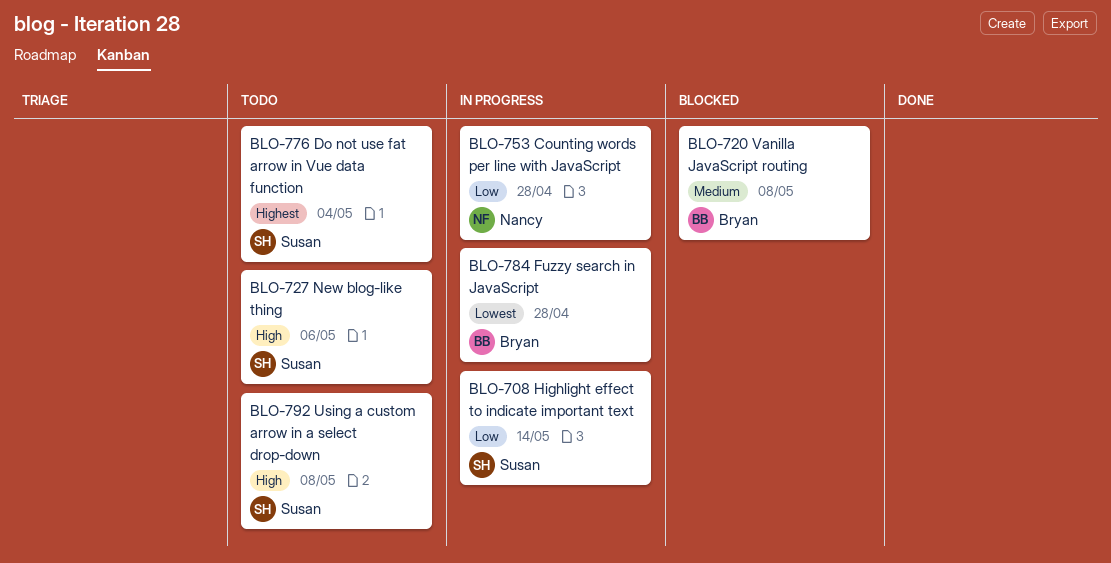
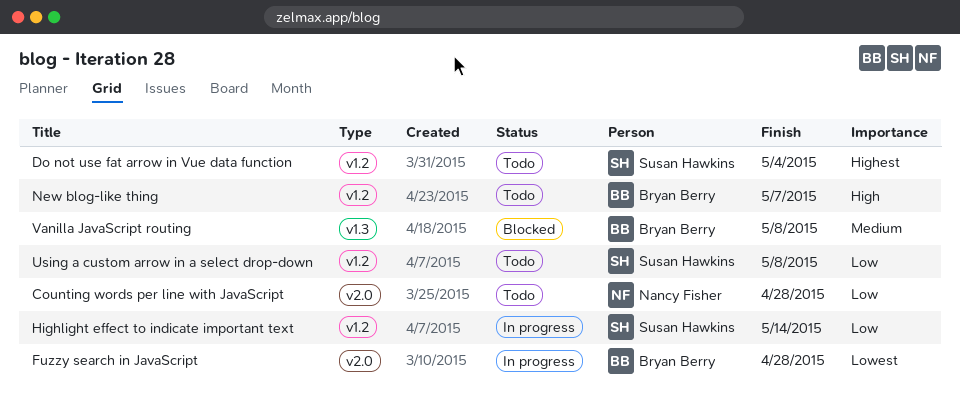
Counting words per line with JavaScript, status: In progress -> Todo
New blog-like thing, owner: Susan Hawkins -> Bryan Berry
New blog-like thing, due: May 6 -> May 7
Using a custom arrow in a select drop-down, priority: High -> Low

